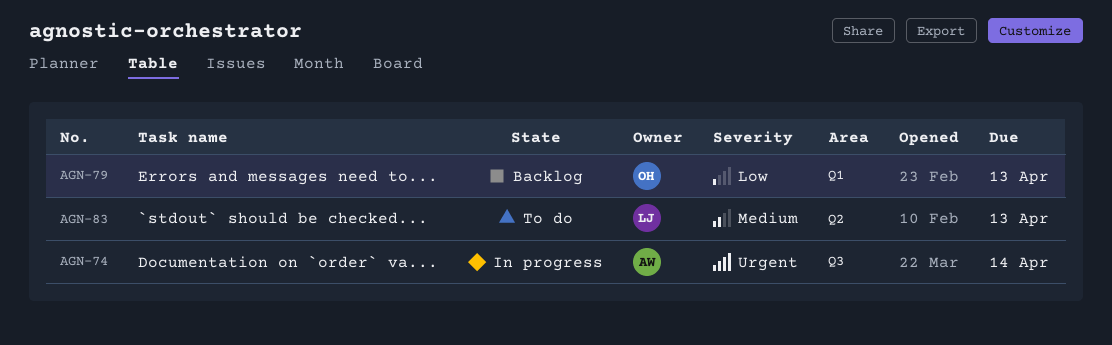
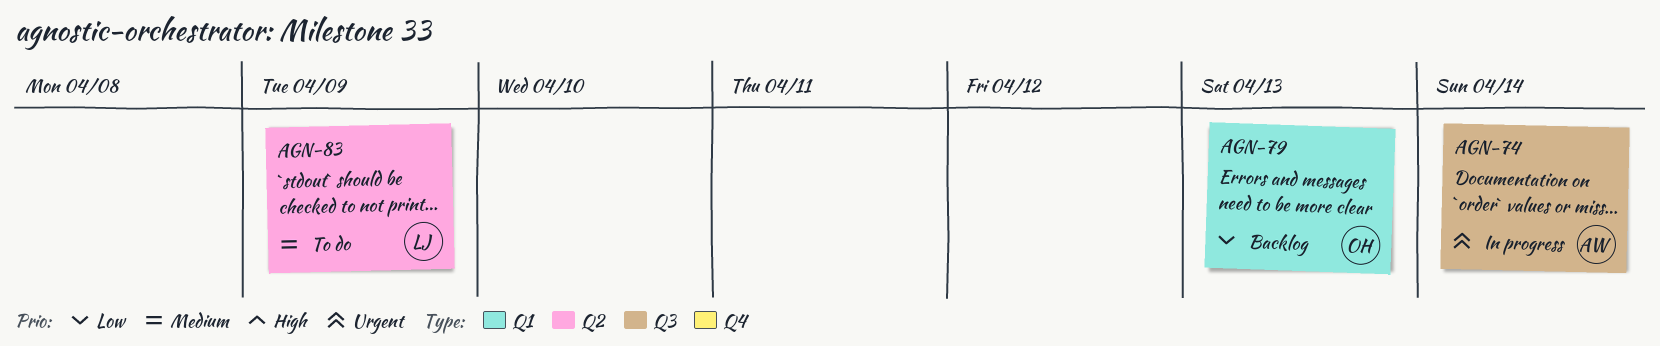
AGN-83, due: Apr 13 -> Apr 9

